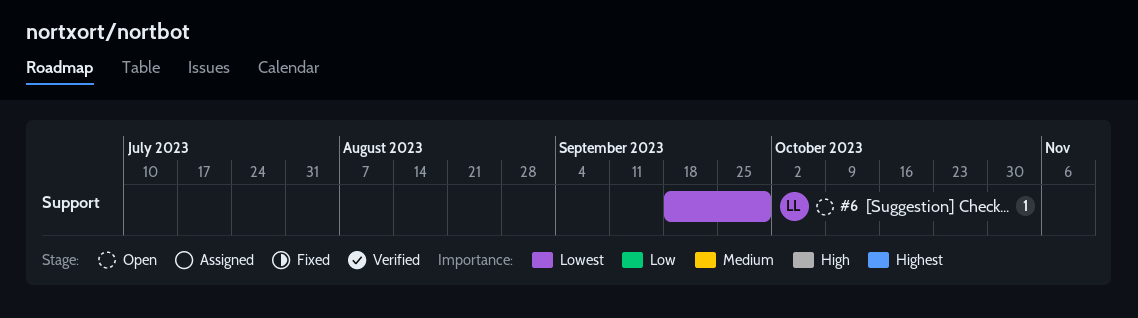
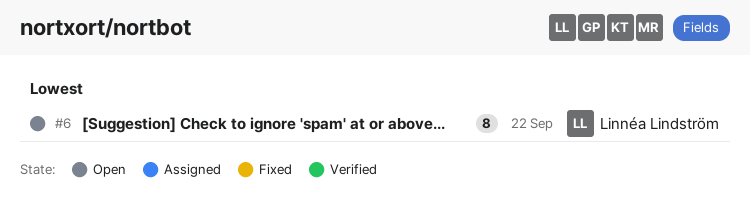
#6, estimate: 1 -> 8
#6, due: Sep 29 -> Sep 22

